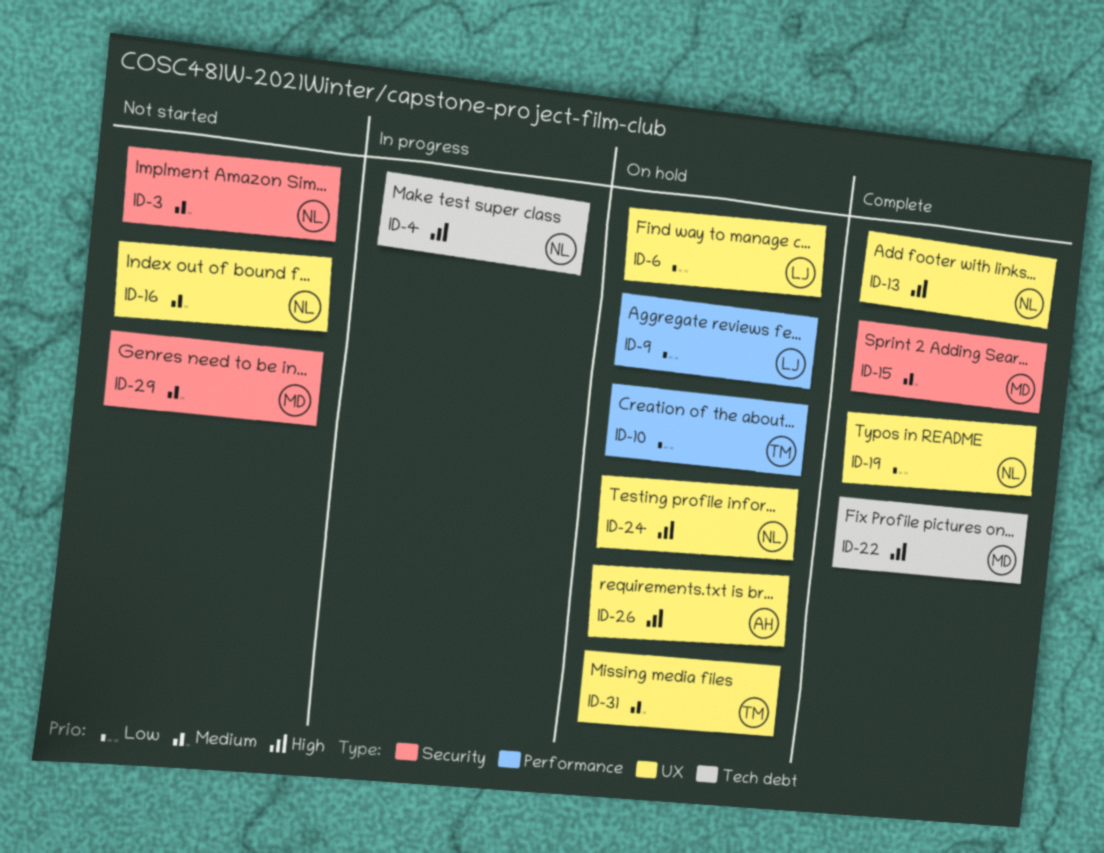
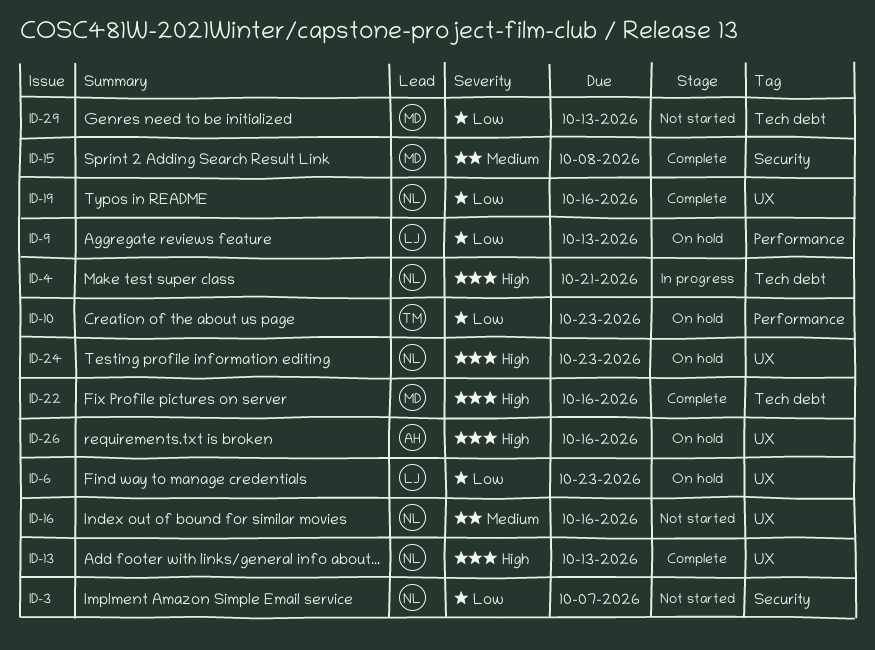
ID-3, priority: Medium -> Low
ID-29, priority: Medium -> Low
ID-29, label: Security -> Tech debt
ID-31: present -> none

